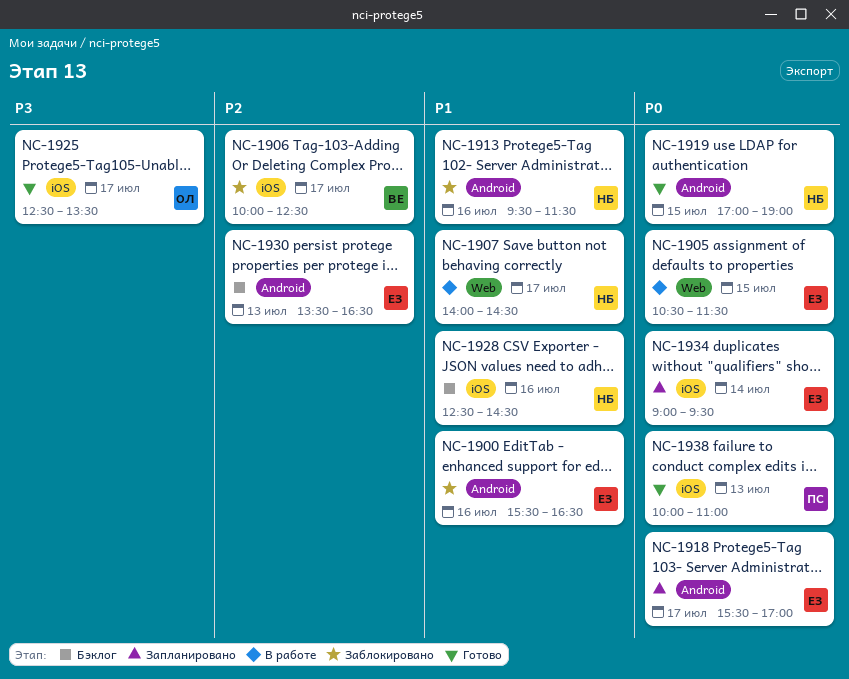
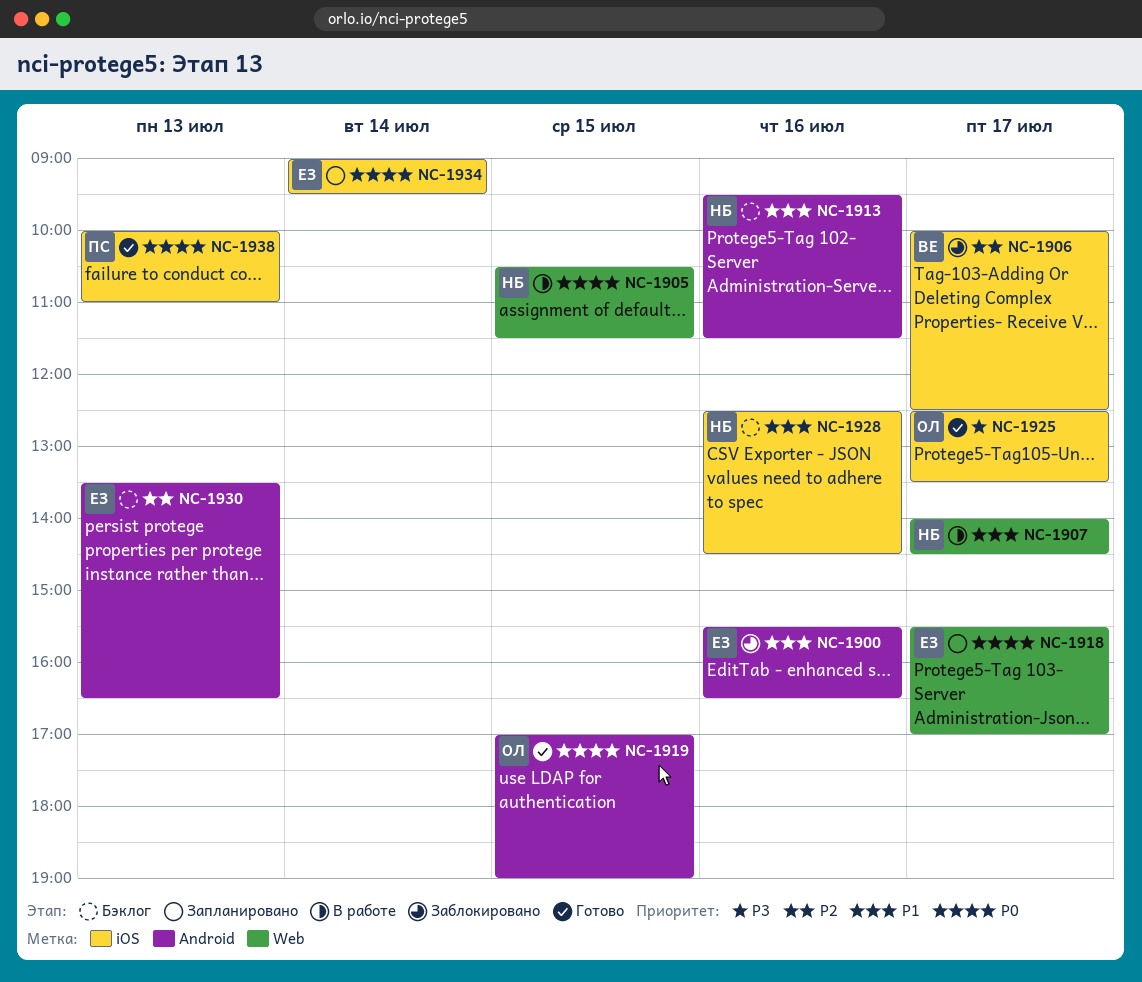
NC-1905, owner: ЕЗ -> НБ
NC-1913, status: Заблокировано -> Бэклог
NC-1918, label: Android -> Web
NC-1919, owner: НБ -> ОЛ

